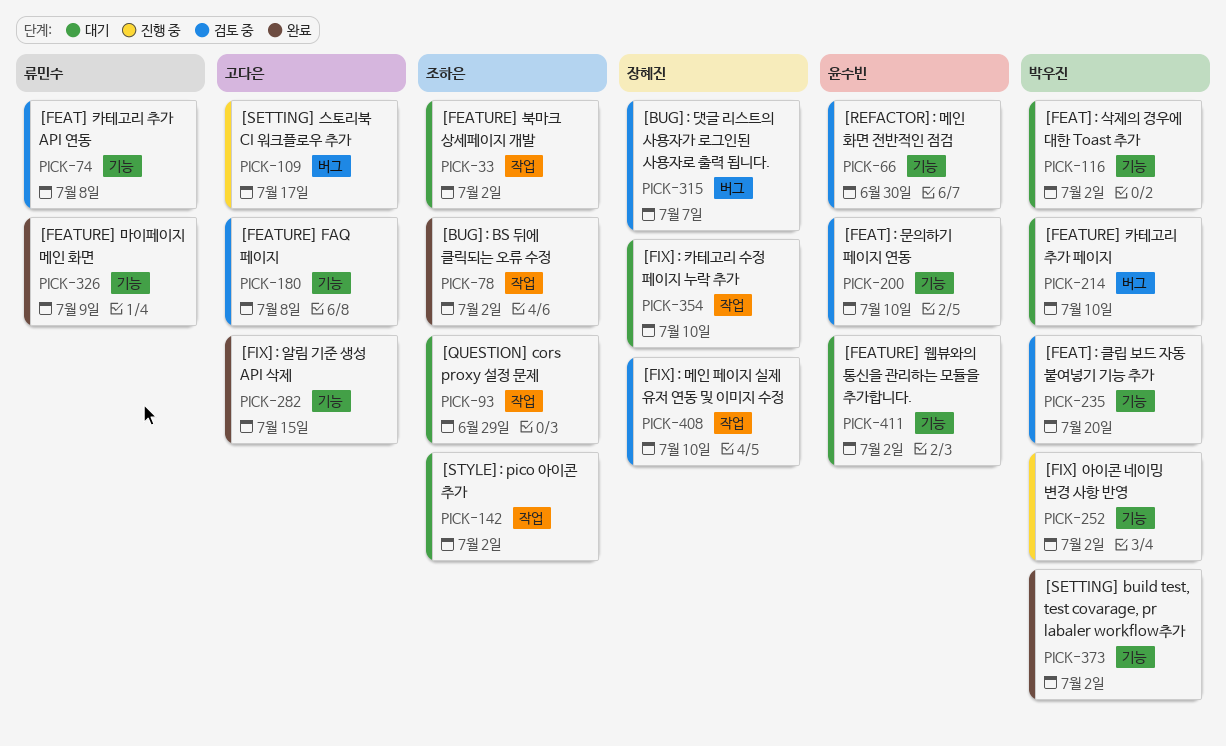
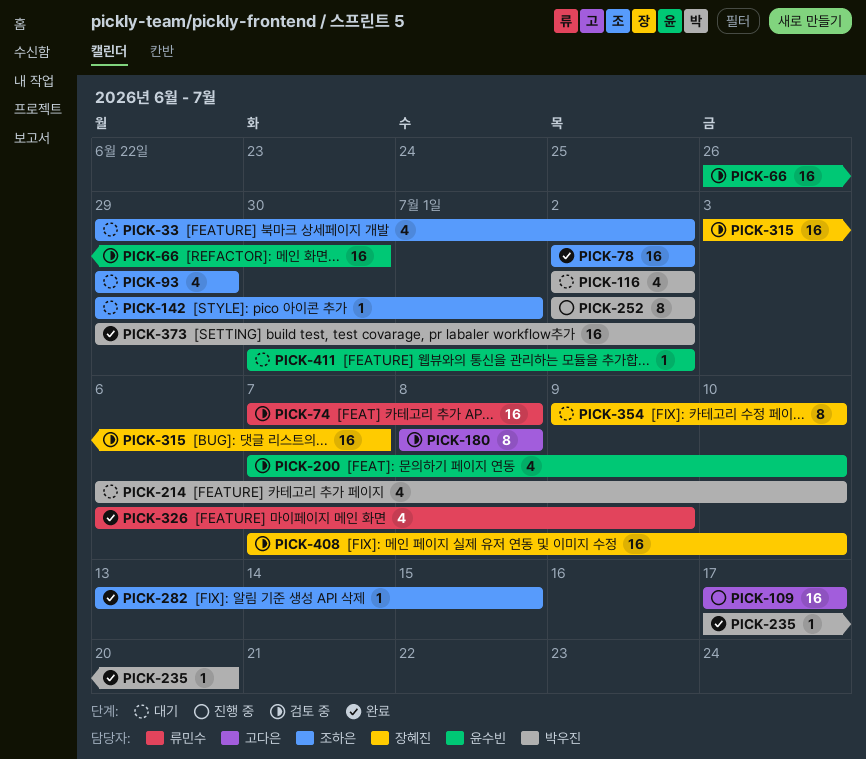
PICK-142, due: Jul 2 -> Jul 1
PICK-235, status: 검토 중 -> 완료
PICK-282, owner: 고다은 -> 조하은

